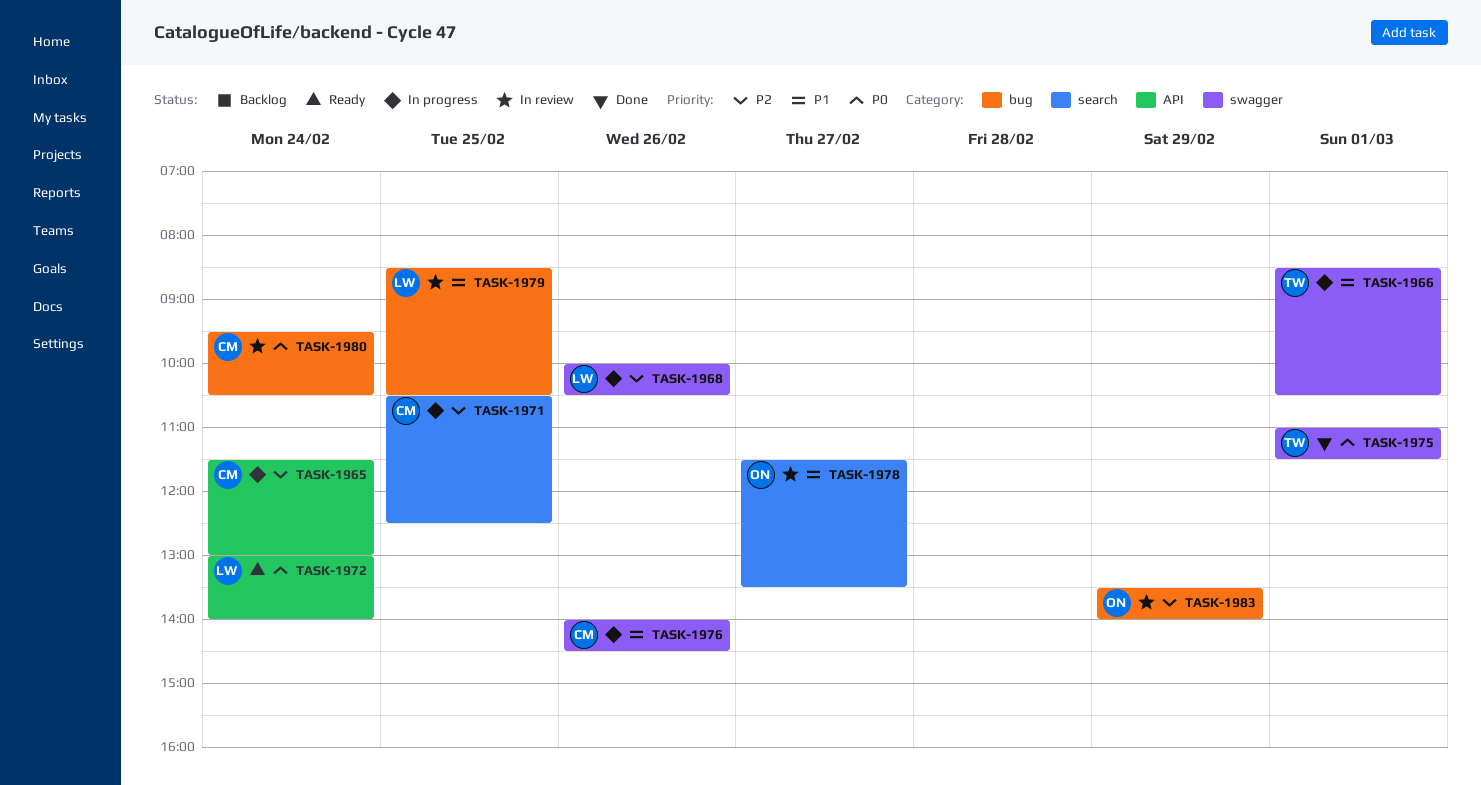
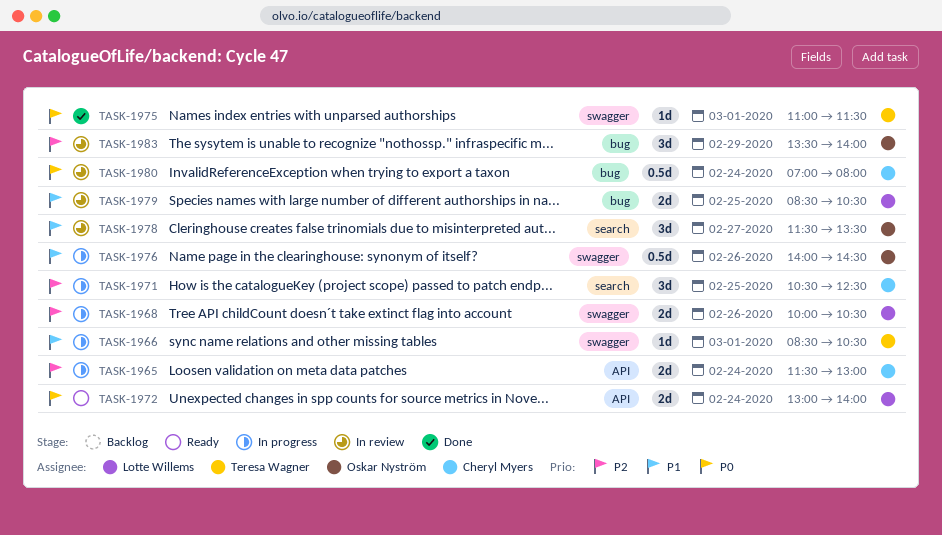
TASK-1976, owner: Cheryl Myers -> Oskar Nyström
TASK-1980, begins: 09:30 -> 07:00
TASK-1980, ends: 10:30 -> 08:00

